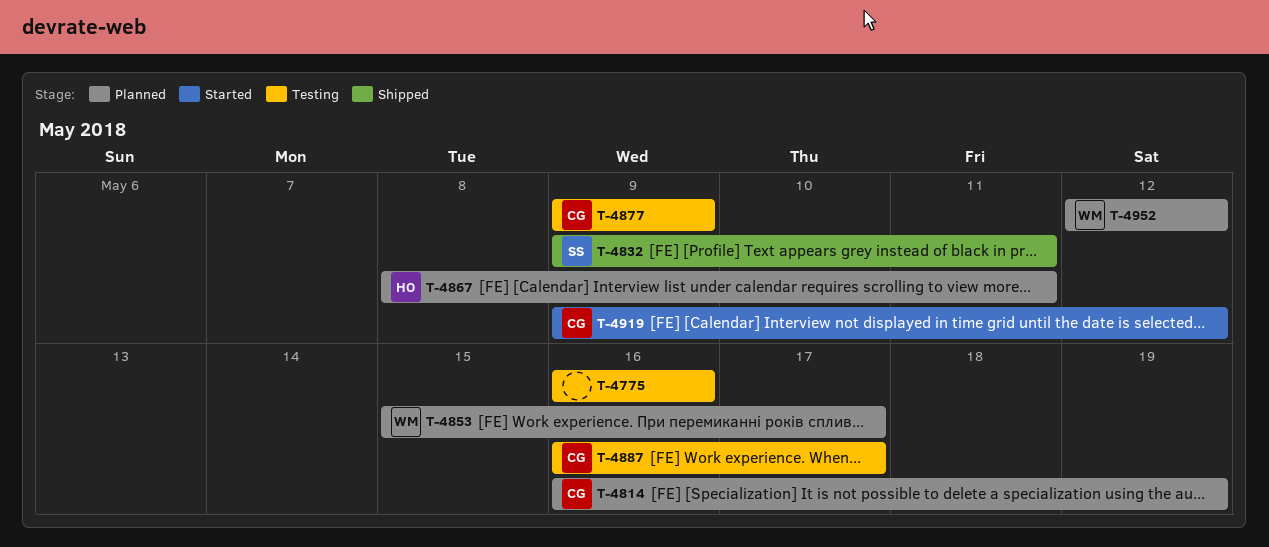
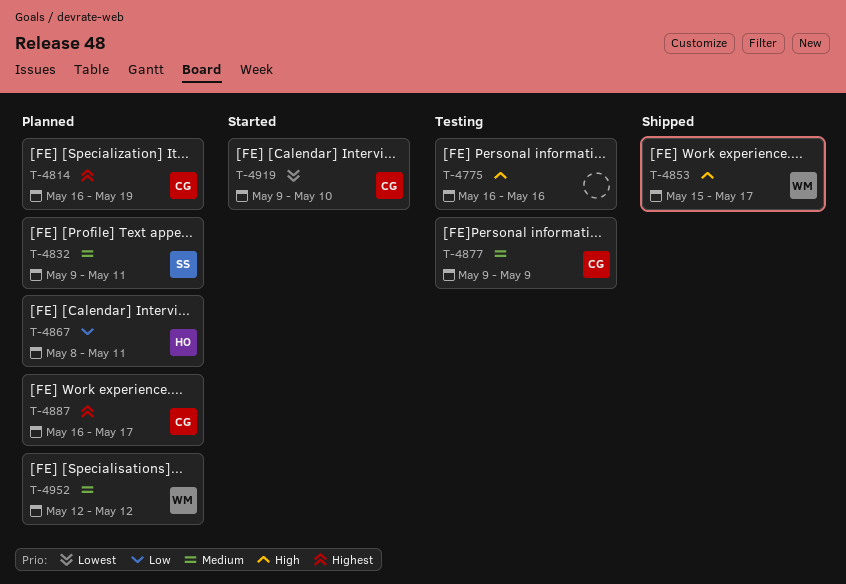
T-4832, status: Shipped -> Planned
T-4853, status: Planned -> Shipped
T-4887, status: Testing -> Planned
T-4919, due: May 12 -> May 10

